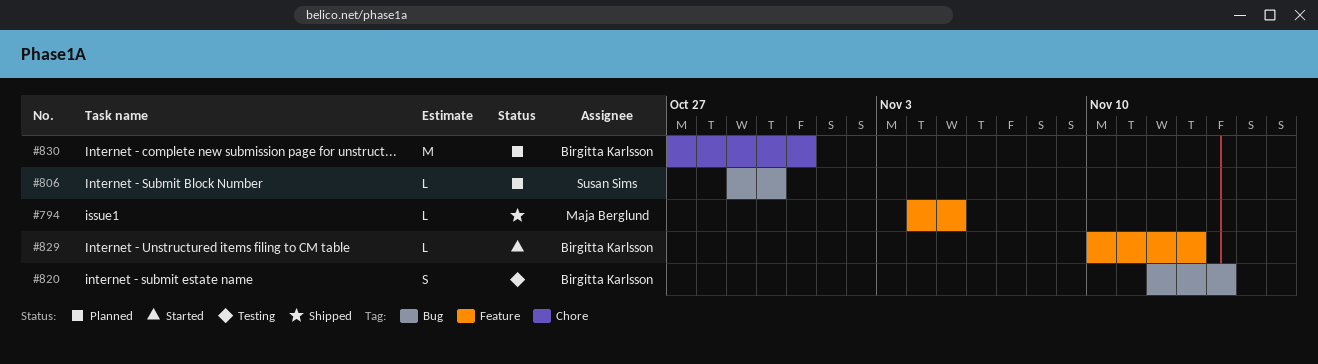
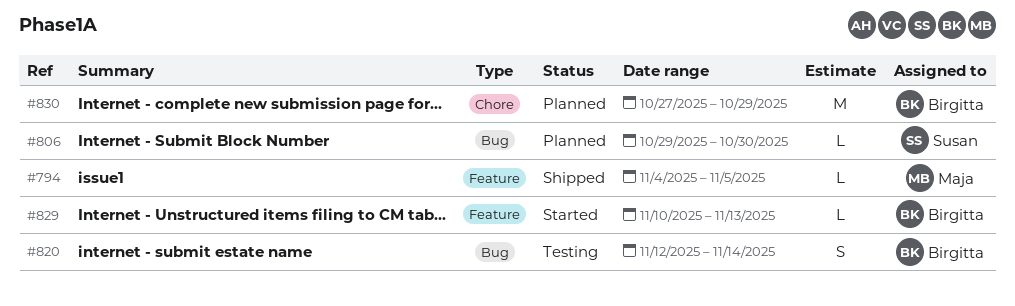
#830, due: Oct 31 -> Oct 29

